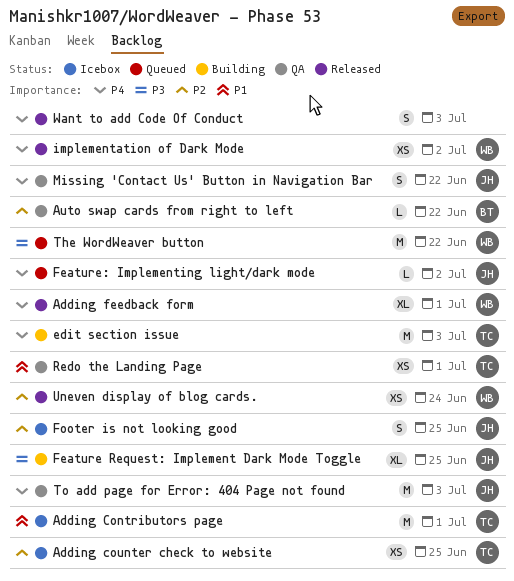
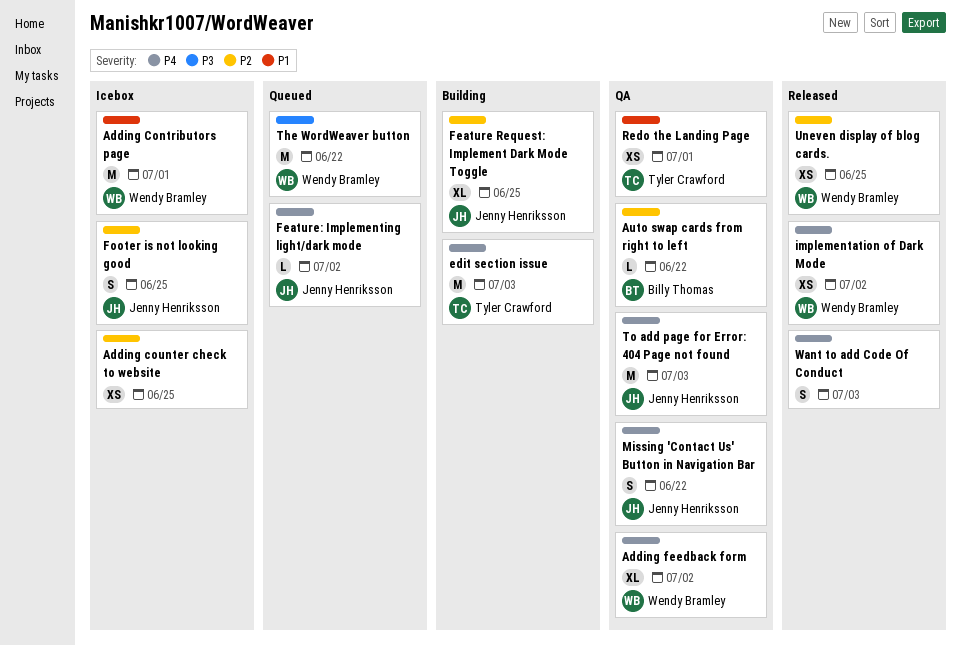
Adding Contributors page, owner: Tyler Crawford -> Wendy Bramley
Adding counter check to website, owner: Tyler Crawford -> none
Adding feedback form, status: Released -> QA
Adding feedback form, due: Jul 1 -> Jul 2
Feature Request: Implement Dark Mode Toggle, priority: P3 -> P2
Uneven display of blog cards., due: Jun 24 -> Jun 25

